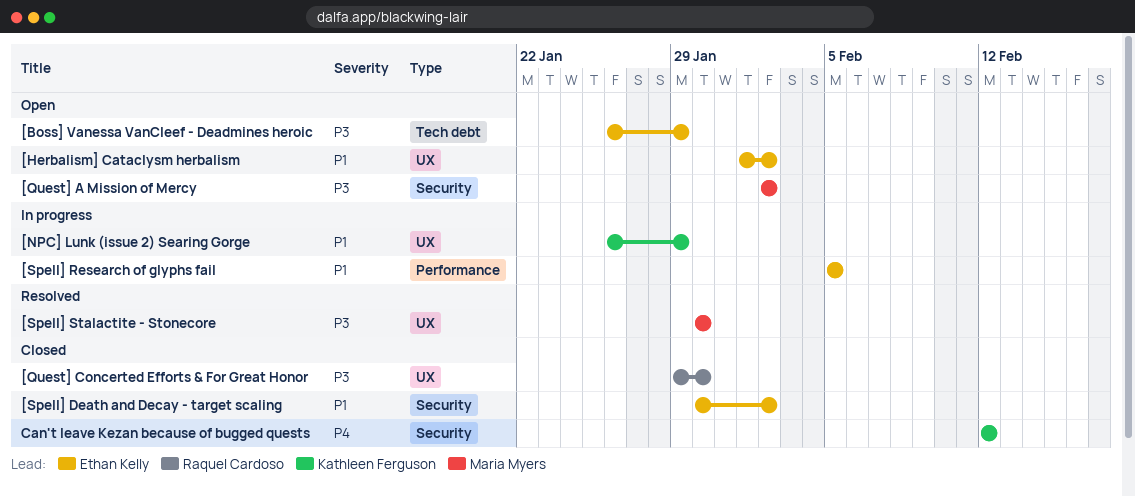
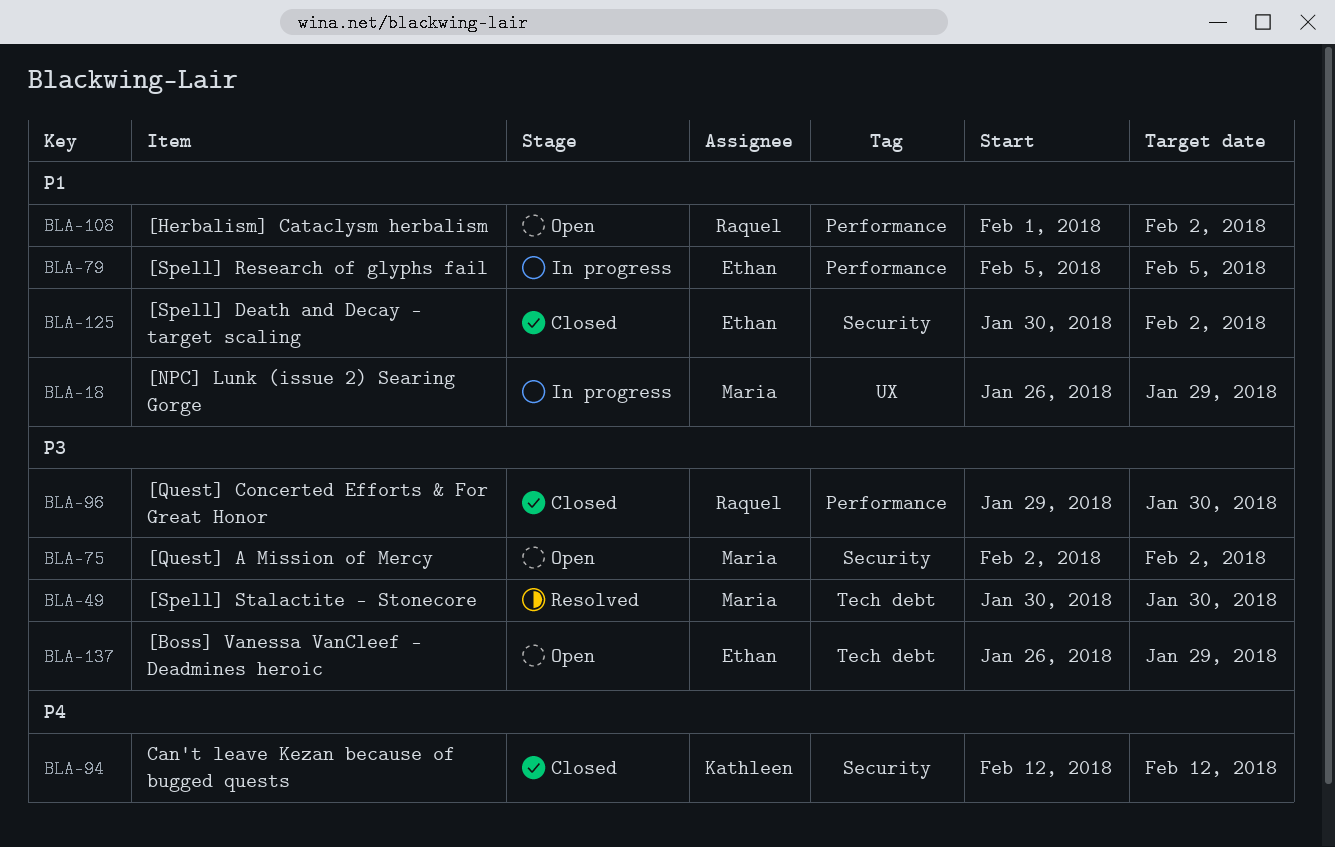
[Herbalism] Cataclysm herbalism, owner: Ethan Kelly -> Raquel Cardoso
[Herbalism] Cataclysm herbalism, label: UX -> Performance
[NPC] Lunk (issue 2) Searing Gorge, owner: Kathleen Ferguson -> Maria Myers
[Quest] Concerted Efforts & For Great Honor, label: UX -> Performance
[Spell] Stalactite - Stonecore, label: UX -> Tech debt

